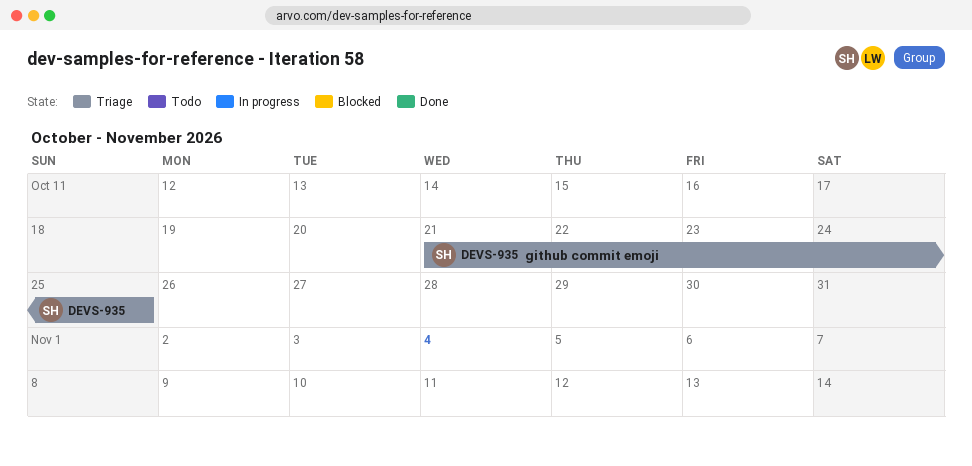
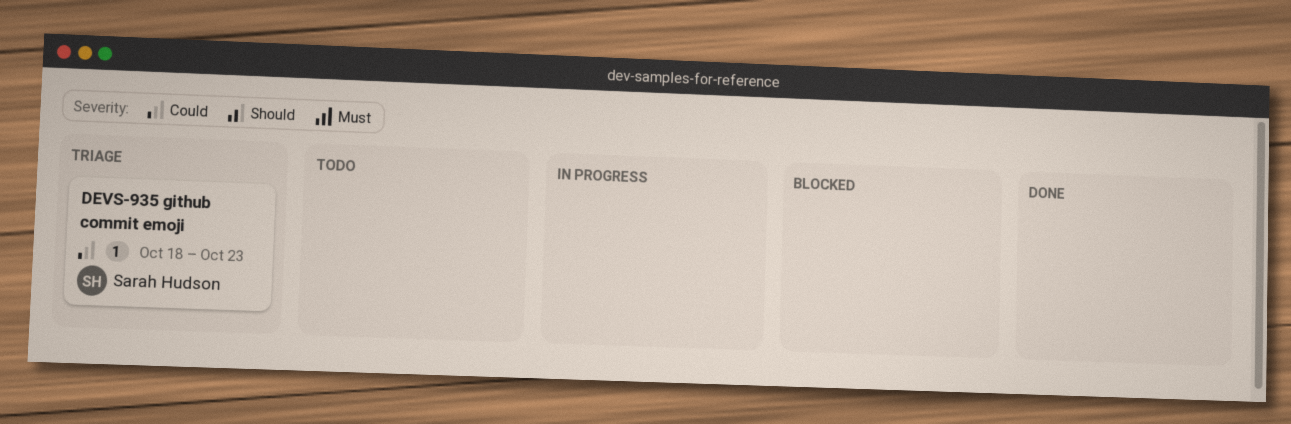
DEVS-935, start: Oct 21 -> Oct 18
DEVS-935, due: Oct 25 -> Oct 23

